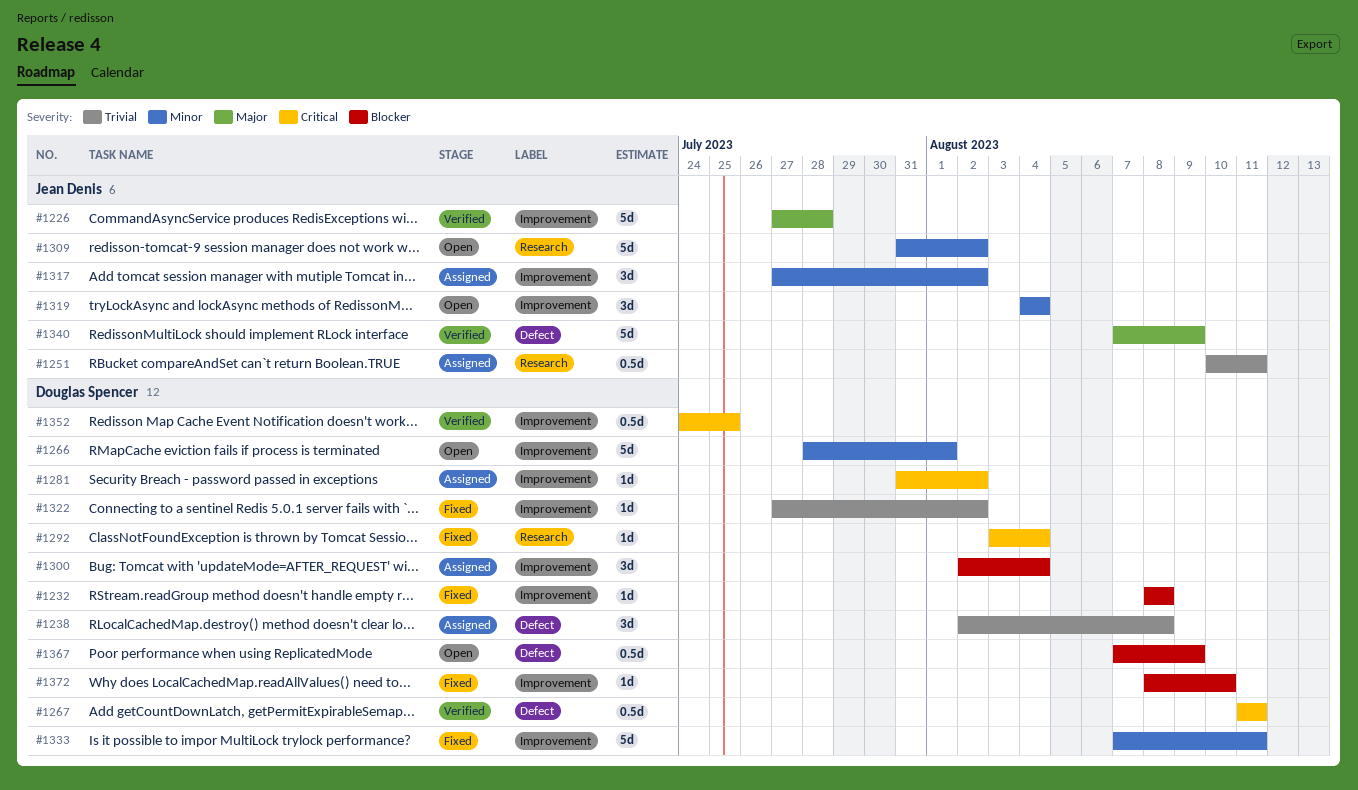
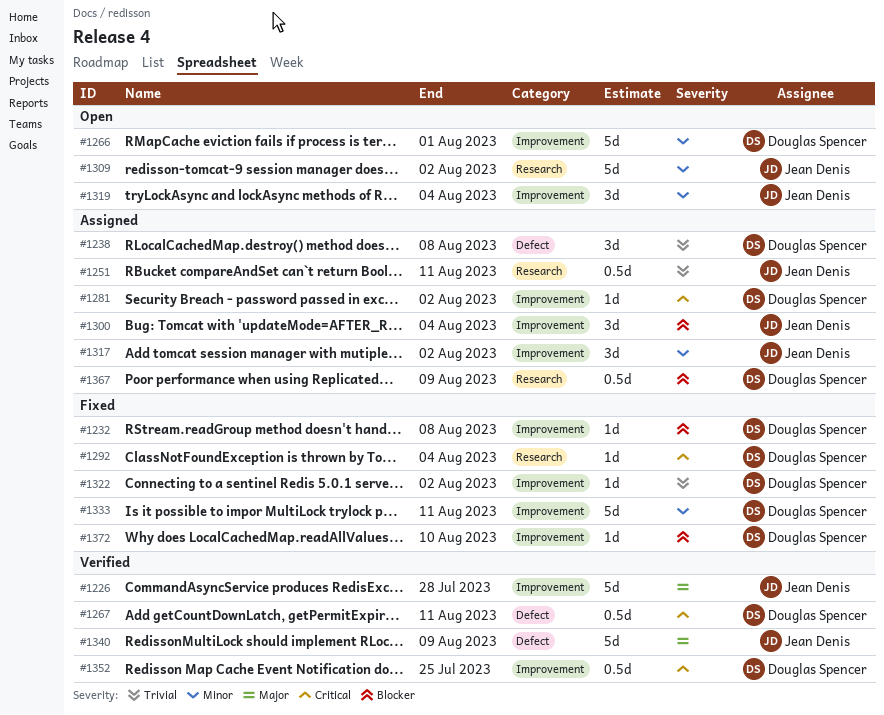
#1300, owner: Douglas Spencer -> Jean Denis
#1367, status: Open -> Assigned
#1367, label: Defect -> Research

